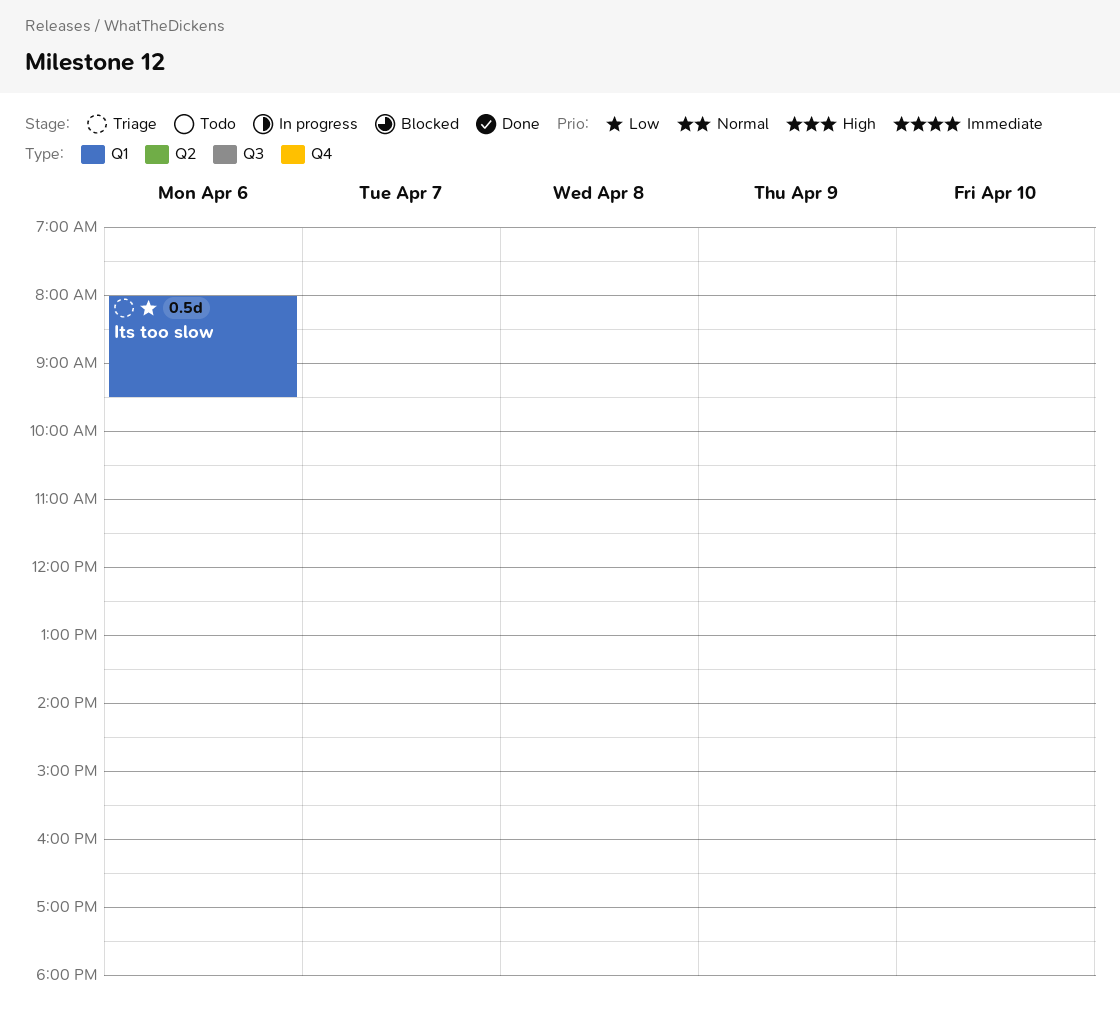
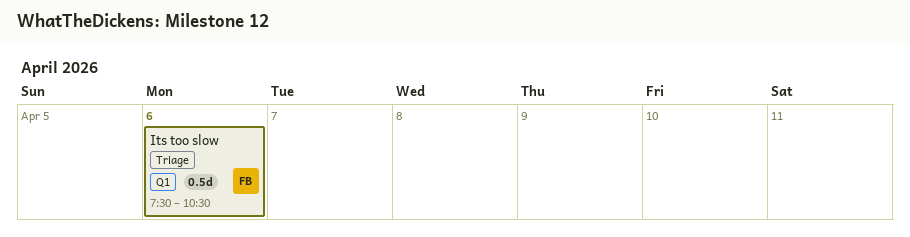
Its too slow, begins: 08:00 -> 07:30
Its too slow, ends: 09:30 -> 10:30

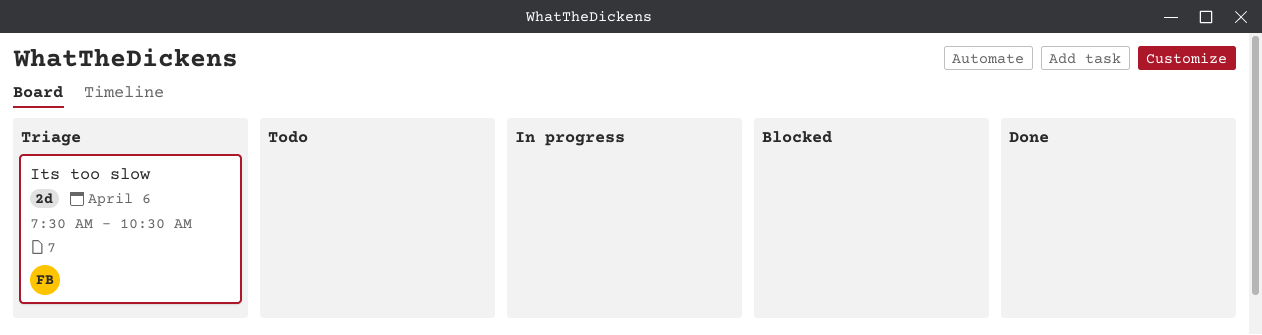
Its too slow, estimate: 0.5d -> 2d

